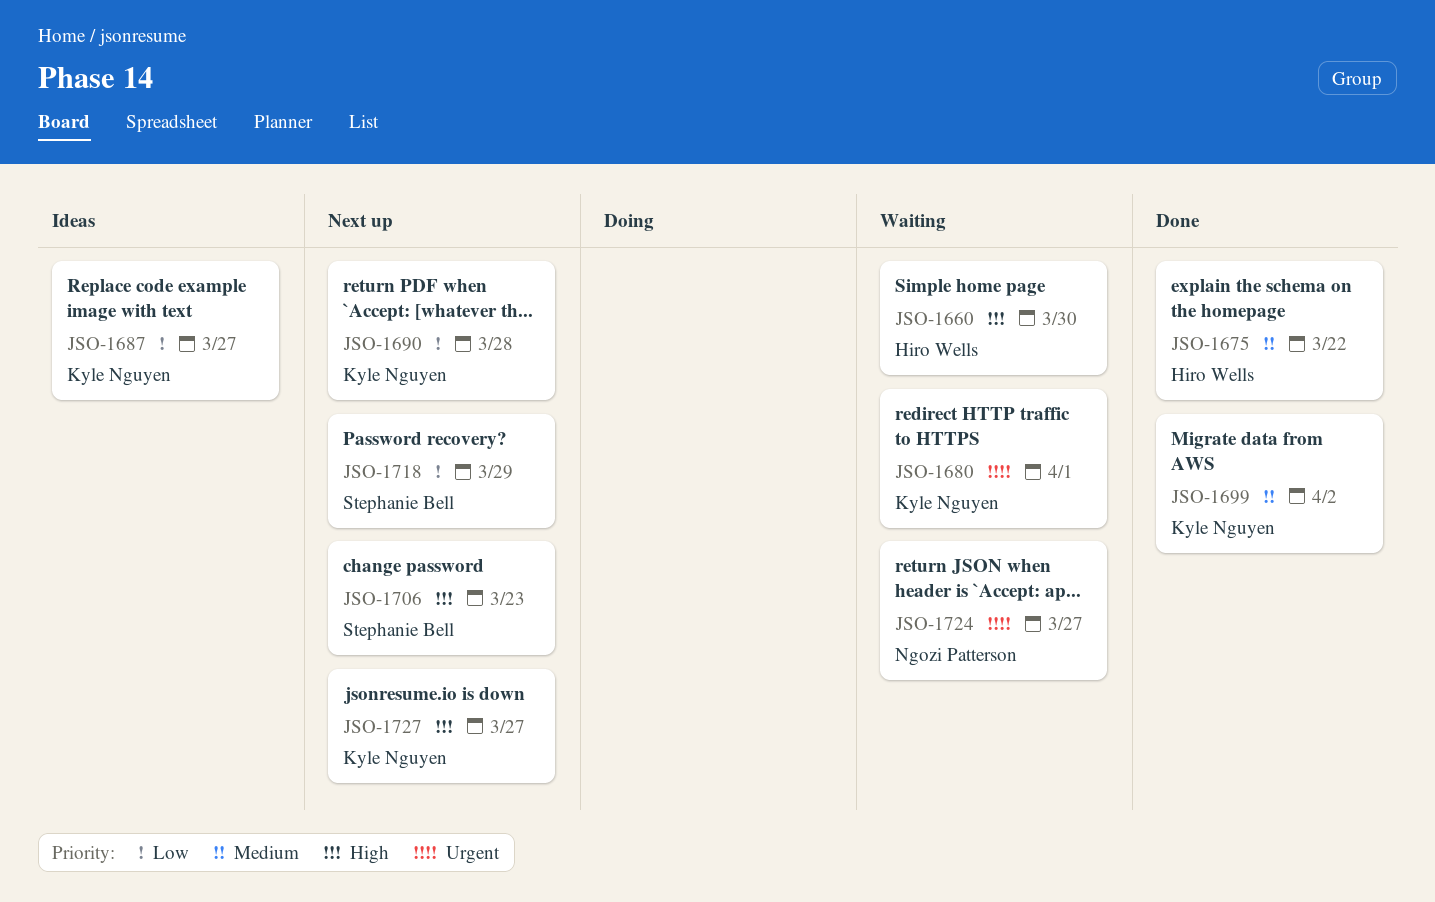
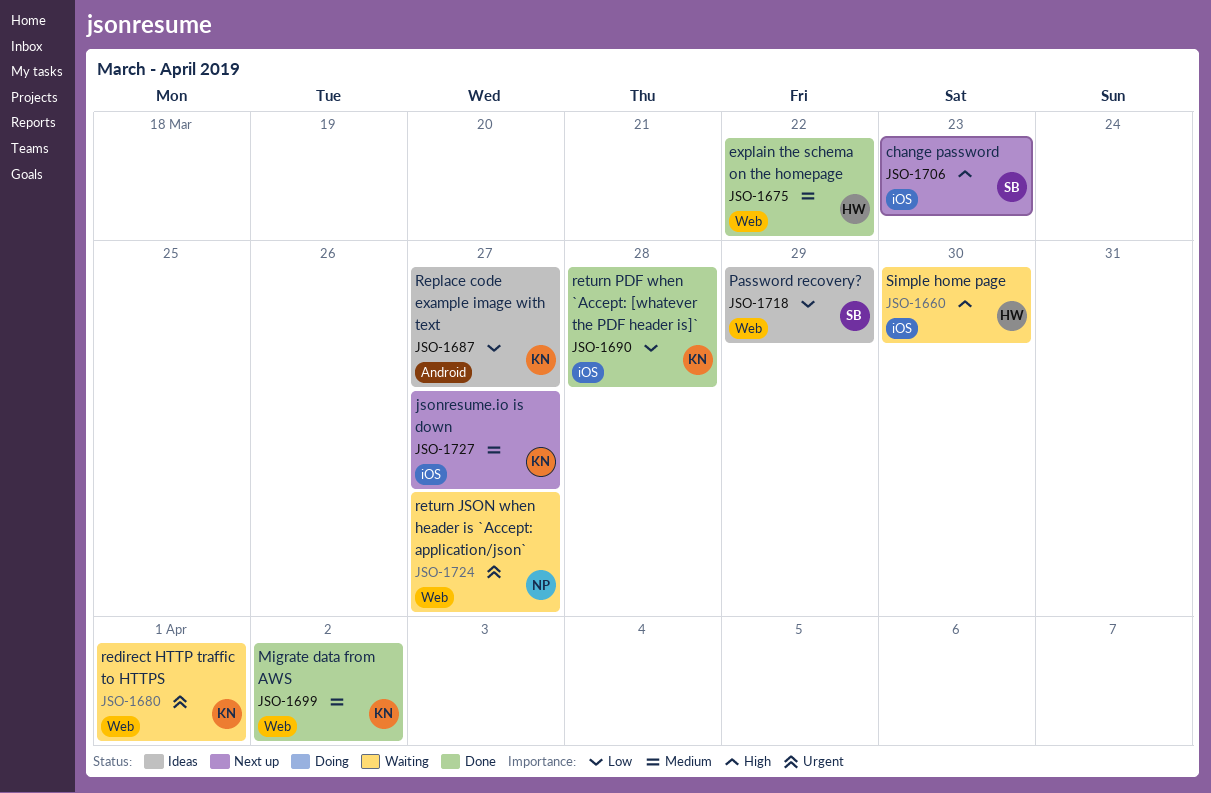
JSO-1690, status: Next up -> Done
JSO-1718, status: Next up -> Ideas
JSO-1727, priority: High -> Medium

